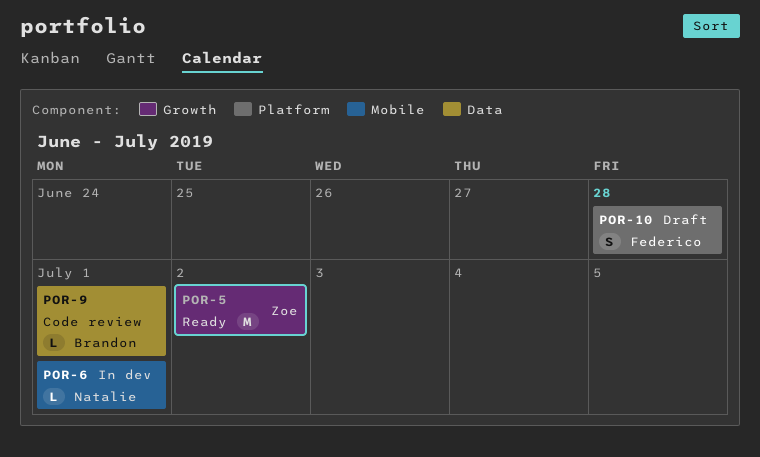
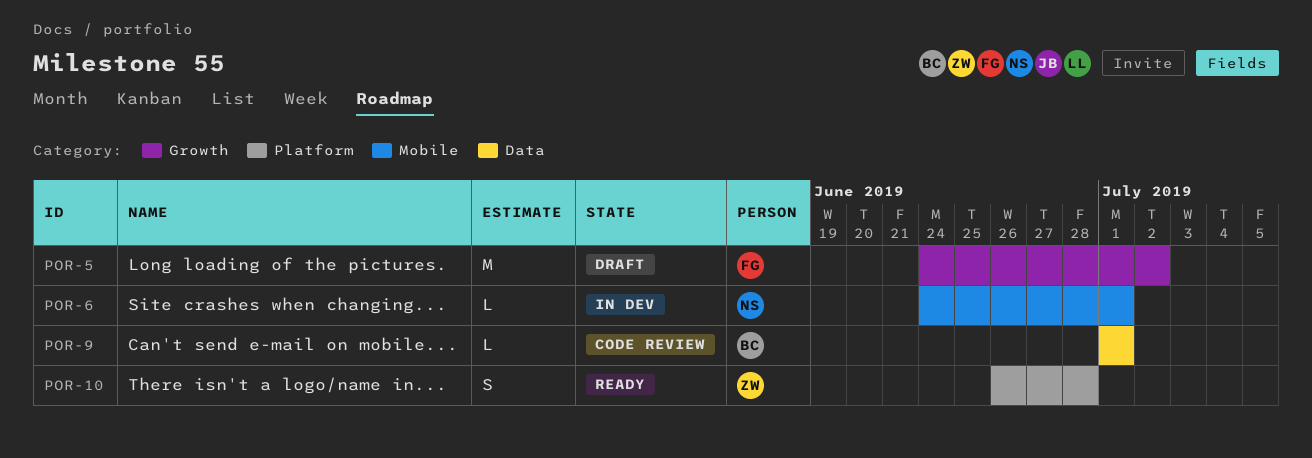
POR-5, status: Ready -> Draft
POR-5, owner: Zoe -> Federico
POR-10, status: Draft -> Ready
POR-10, owner: Federico -> Zoe

